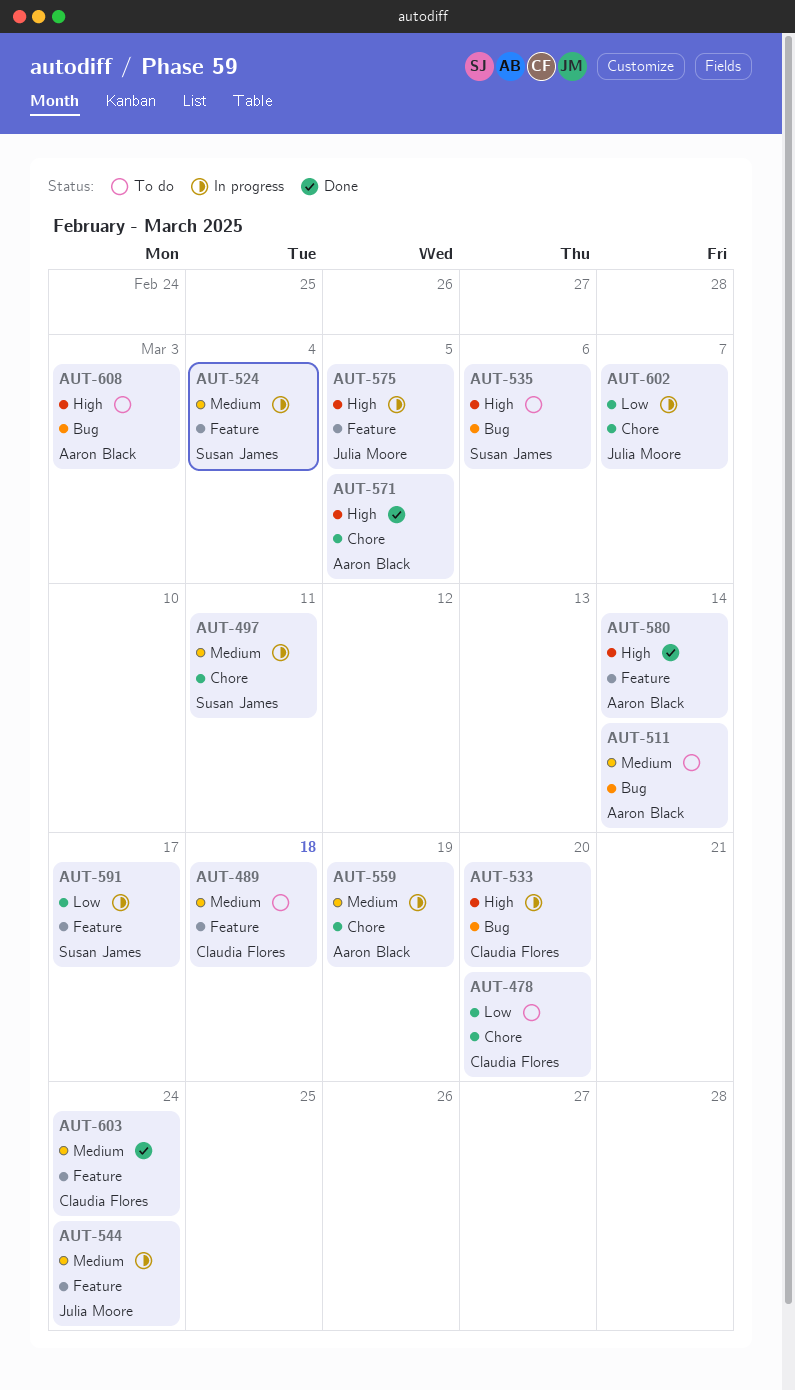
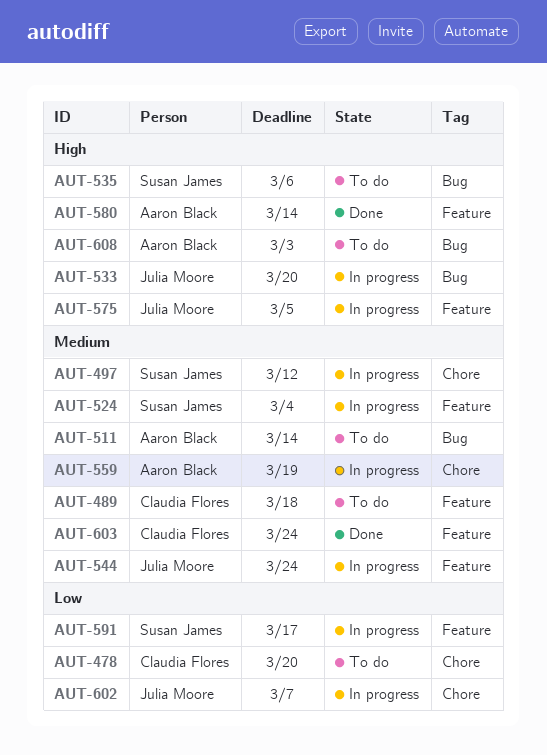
AUT-497, due: Mar 11 -> Mar 12
AUT-533, owner: Claudia Flores -> Julia Moore
AUT-571: present -> none

